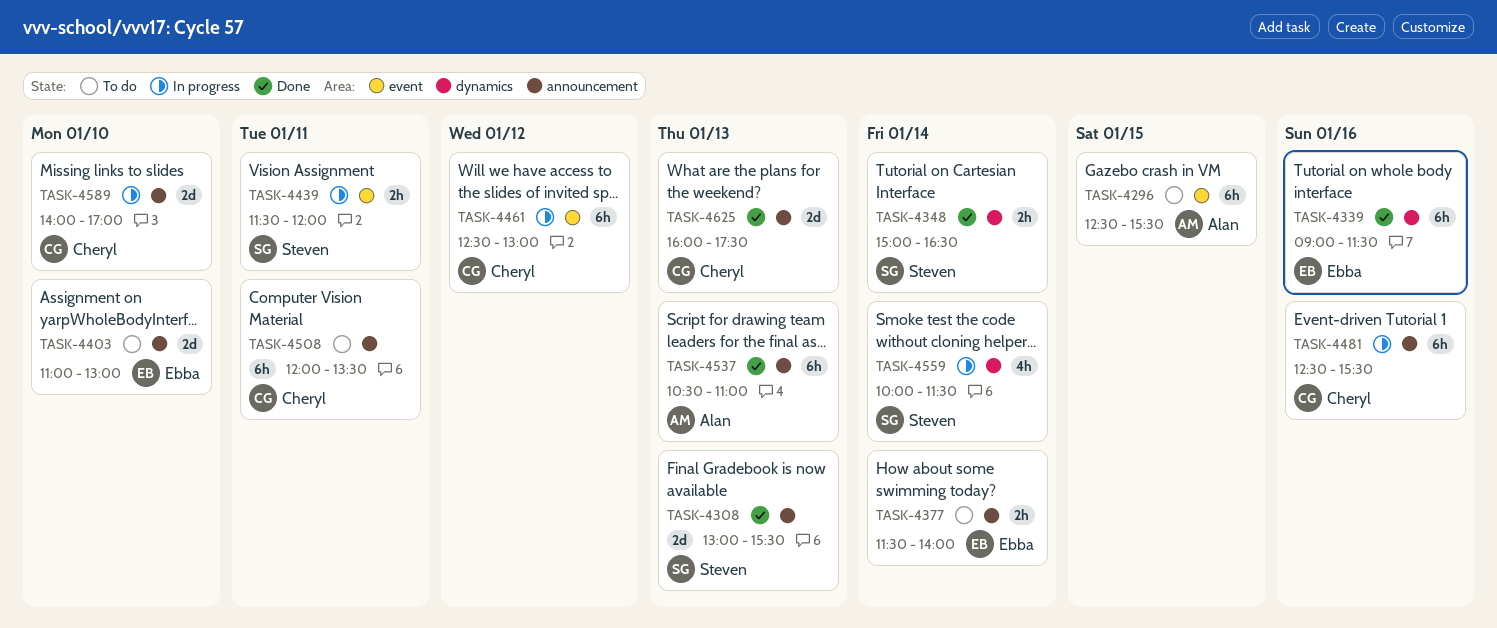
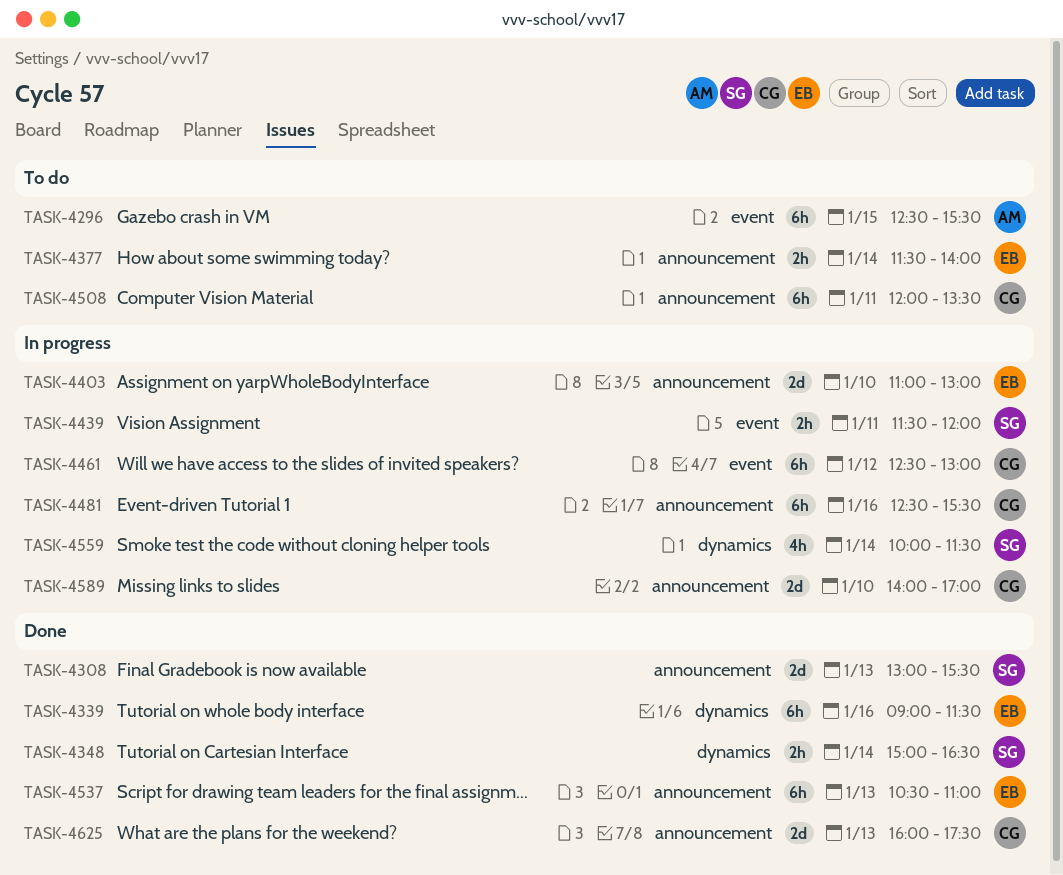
TASK-4403, status: To do -> In progress
TASK-4537, owner: Alan -> Ebba

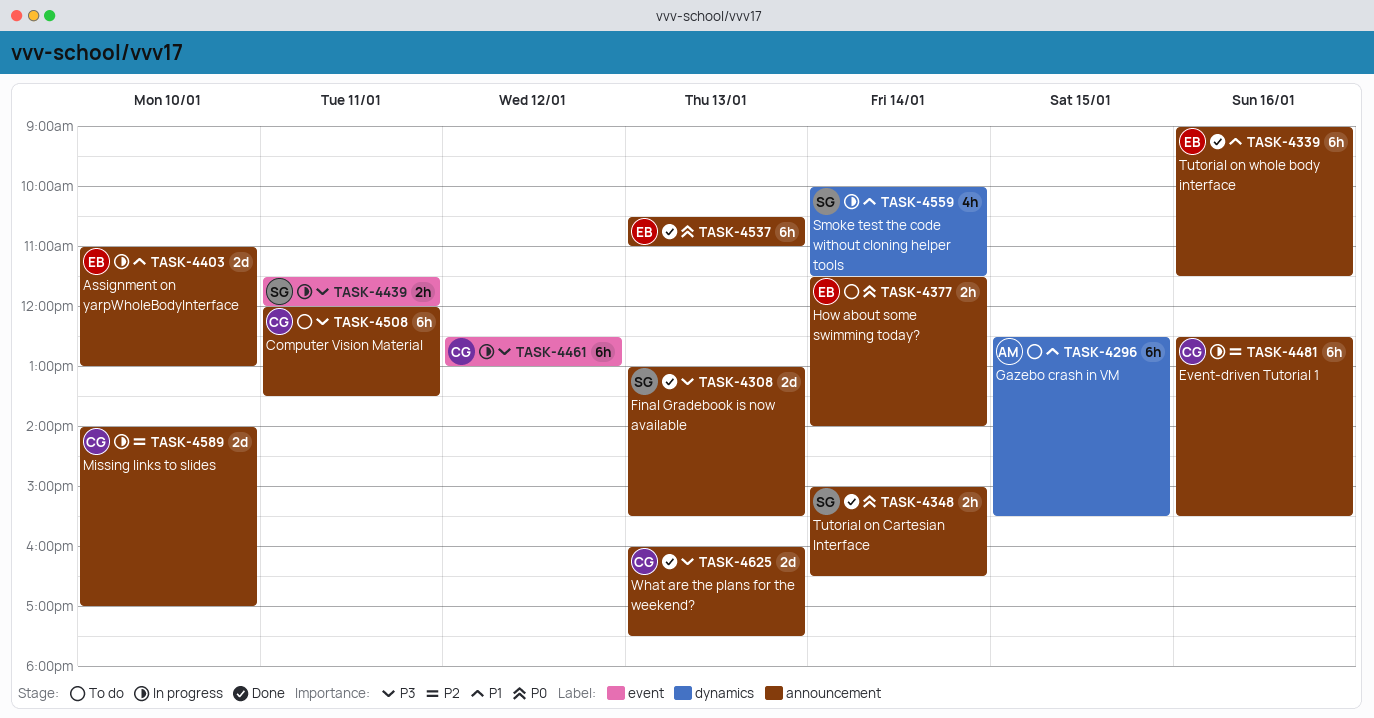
TASK-4296, label: event -> dynamics
TASK-4339, label: dynamics -> announcement
TASK-4348, label: dynamics -> announcement

